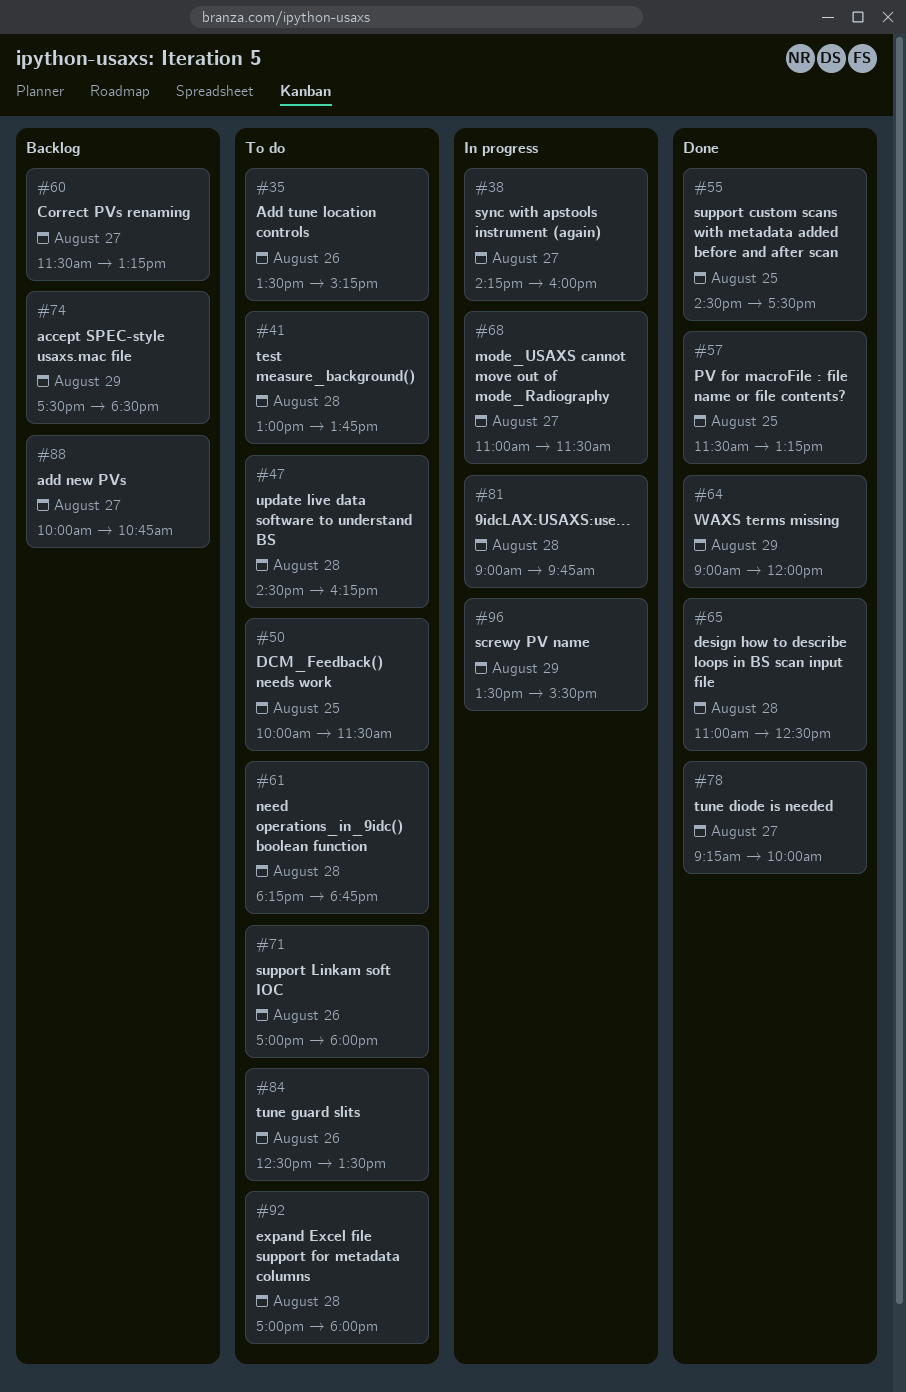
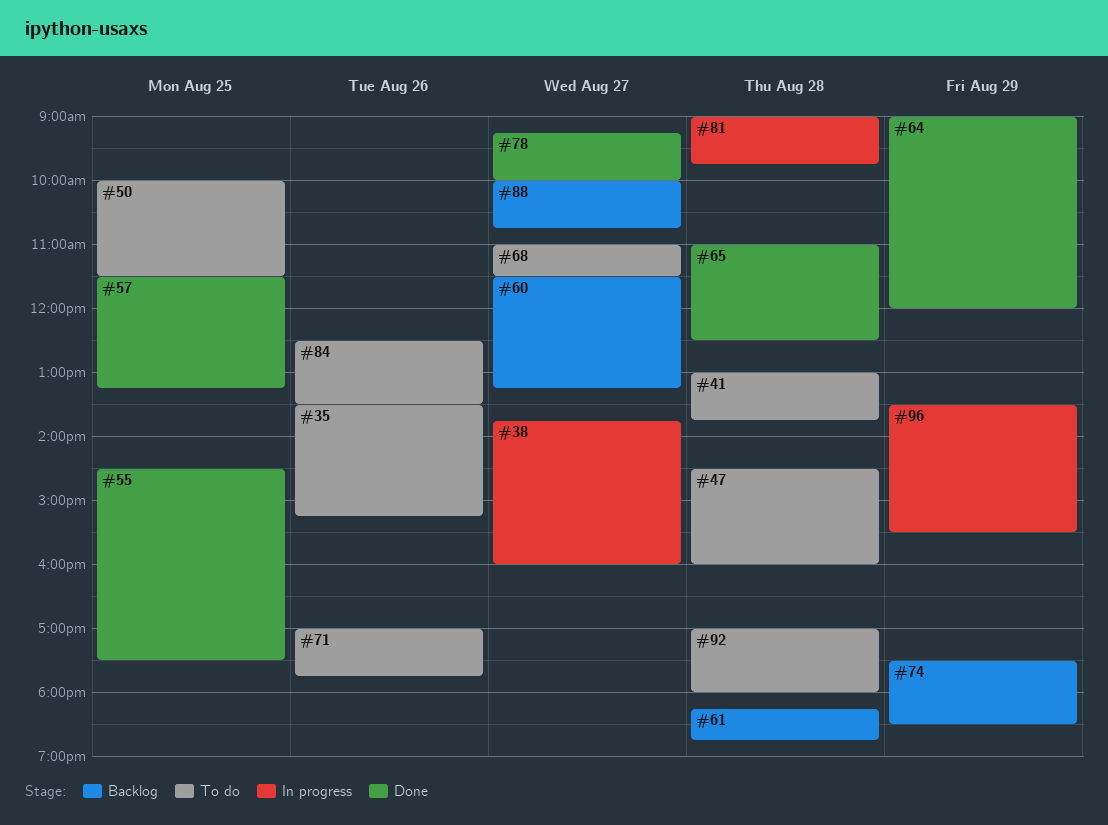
#38, begins: 14:15 -> 13:45
#47, ends: 16:15 -> 16:00
#61, status: To do -> Backlog
#68, status: In progress -> To do
#71, ends: 18:00 -> 17:45

